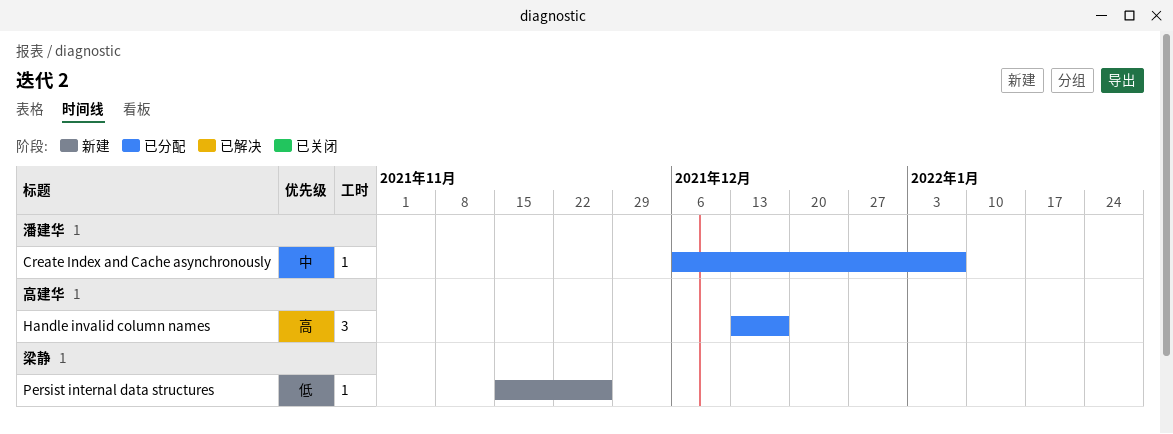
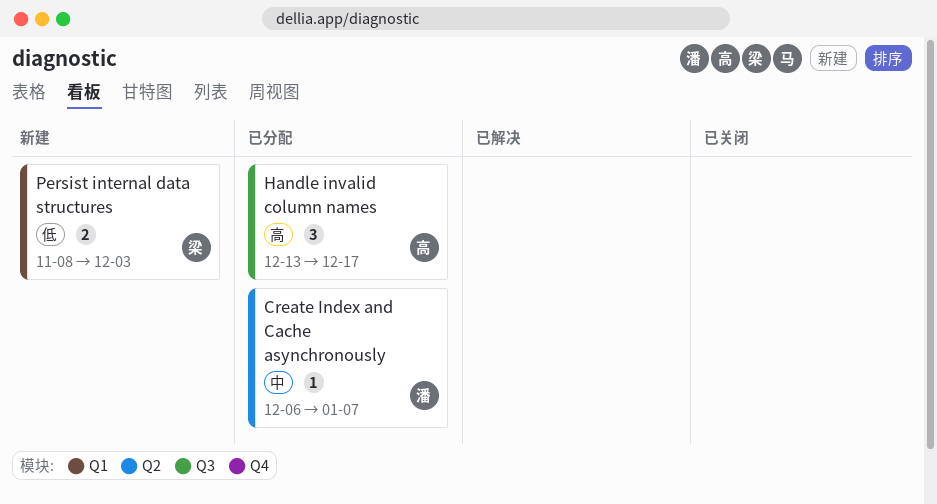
Persist internal data structures, estimate: 1 -> 2
Persist internal data structures, start: Nov 15 -> Nov 8
Persist internal data structures, due: Nov 26 -> Dec 3

